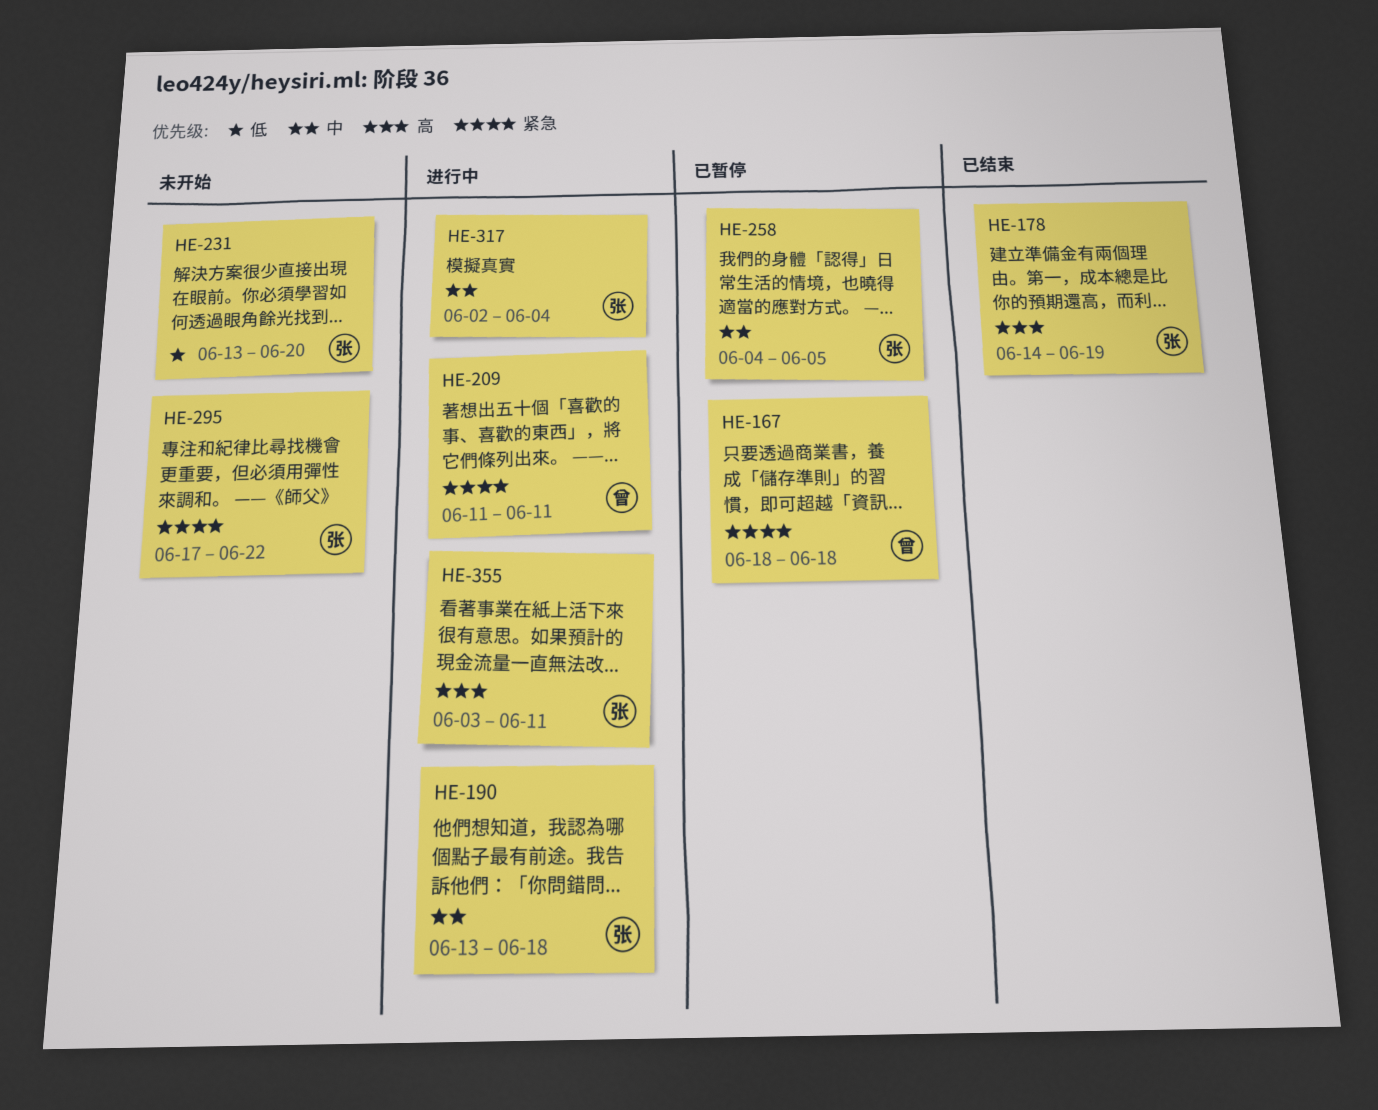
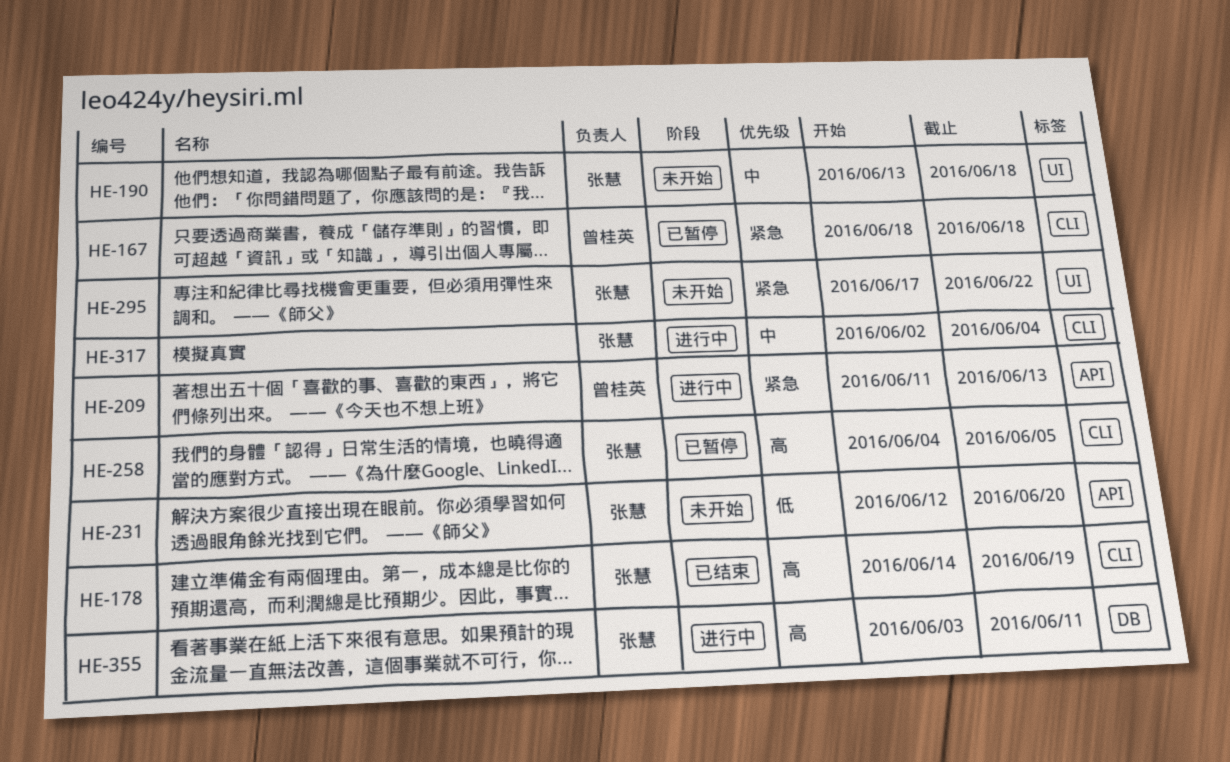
HE-190, status: 进行中 -> 未开始
HE-209, due: Jun 11 -> Jun 13
HE-231, start: Jun 13 -> Jun 12
HE-258, priority: 中 -> 高

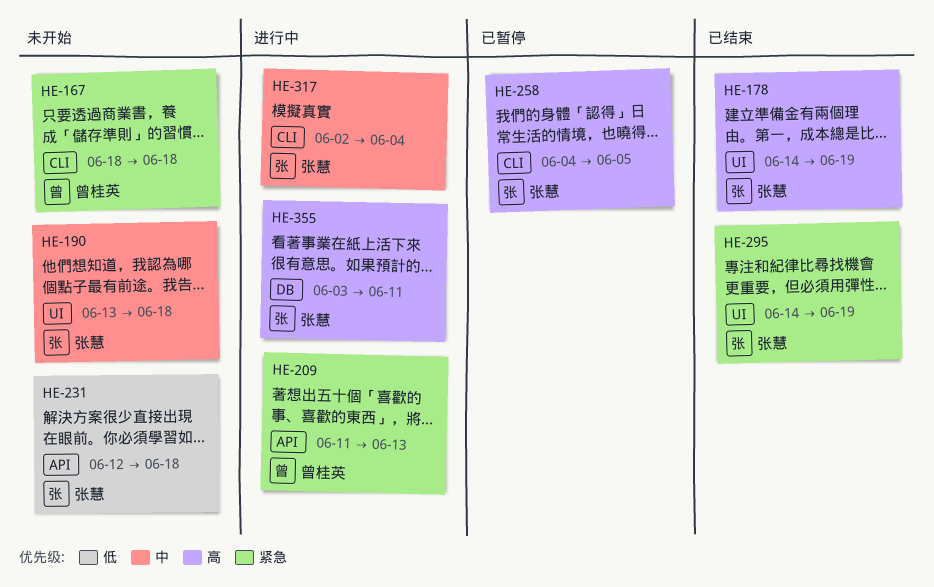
HE-167, status: 已暂停 -> 未开始
HE-178, label: CLI -> UI
HE-231, due: Jun 20 -> Jun 18
HE-295, status: 未开始 -> 已结束
HE-295, start: Jun 17 -> Jun 14
HE-295, due: Jun 22 -> Jun 19

